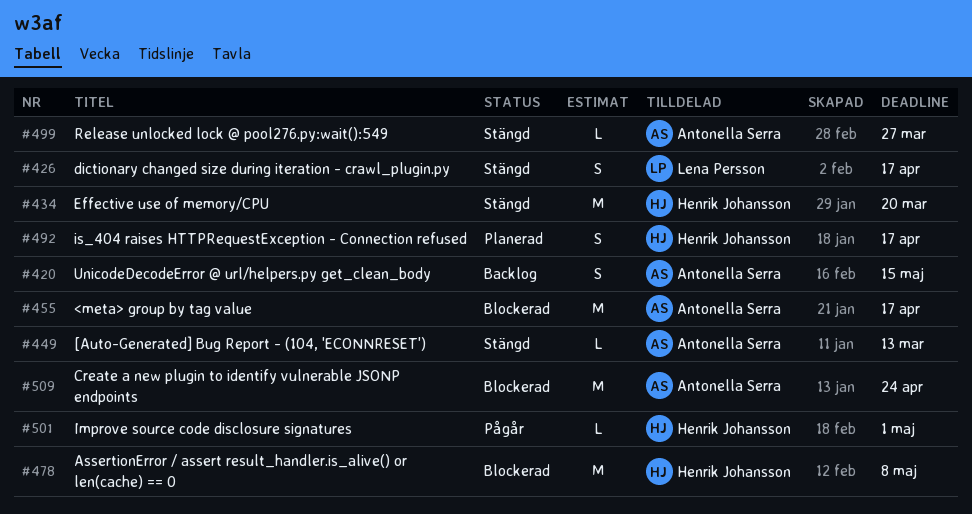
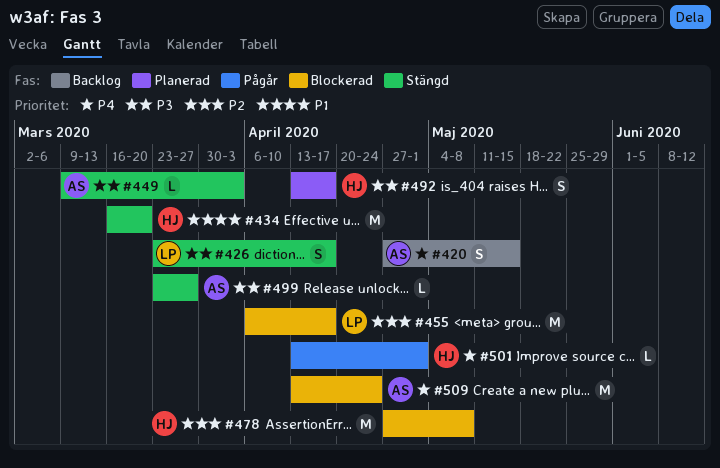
#449, due: Mar 13 -> Apr 3
#455, owner: Antonella Serra -> Lena Persson

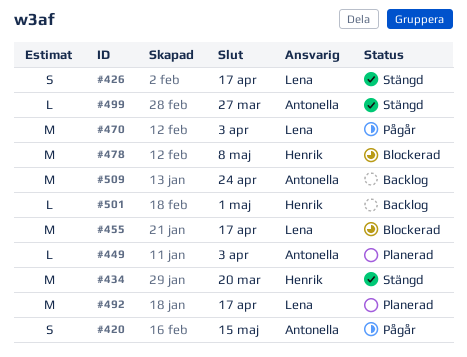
#420, status: Backlog -> Pågår
#449, status: Stängd -> Planerad
#470: none -> present
#492, owner: Henrik -> Lena
#492, estimate: S -> M
#501, status: Pågår -> Backlog
#509, status: Blockerad -> Backlog

